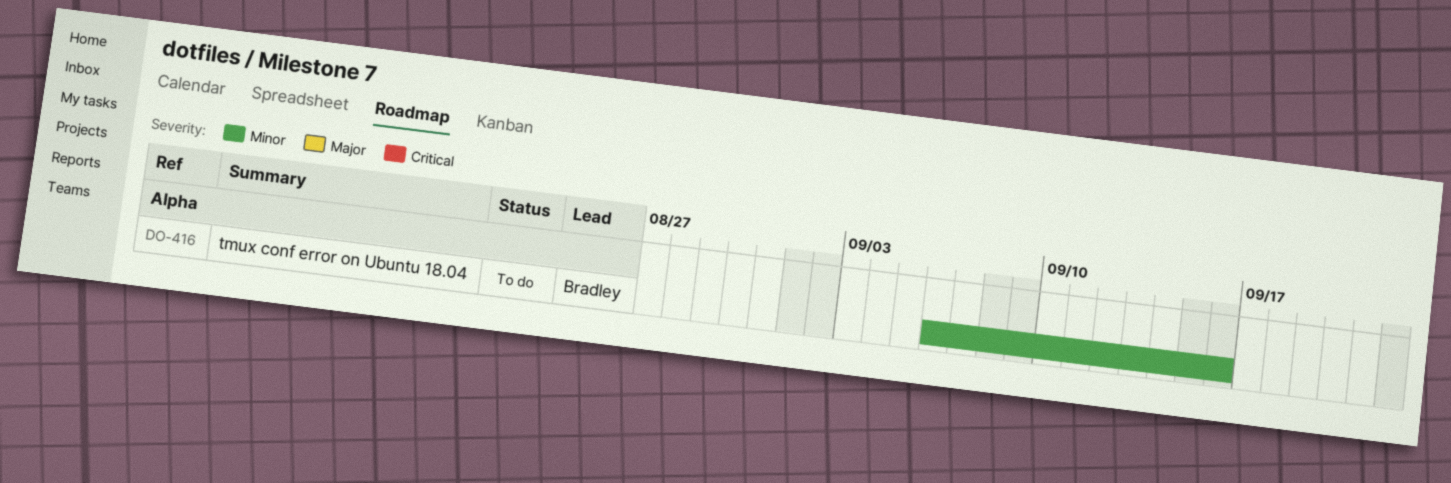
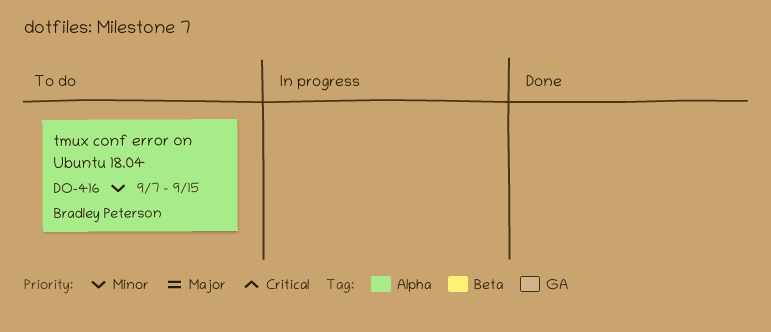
DO-416, start: Sep 6 -> Sep 7
DO-416, due: Sep 16 -> Sep 15

